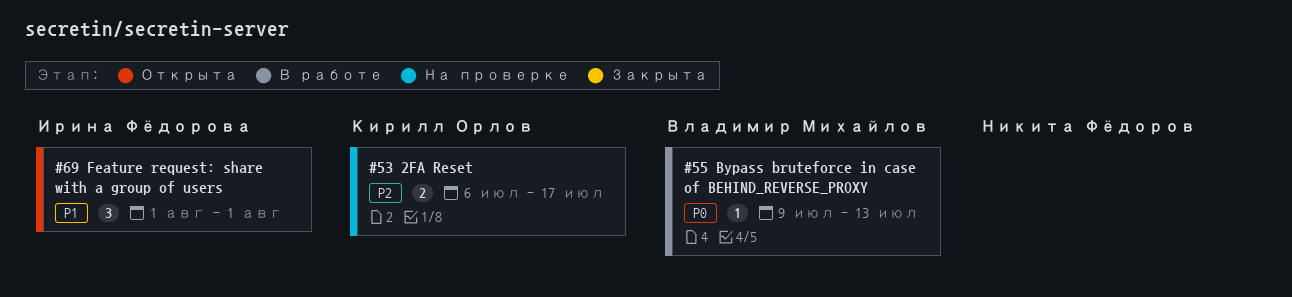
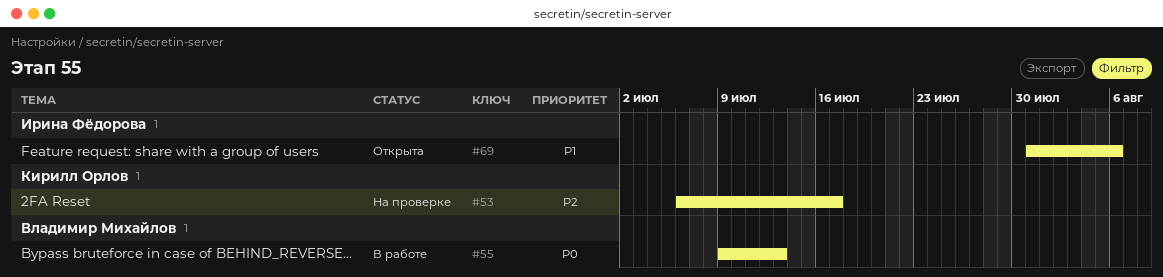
#69, start: Aug 1 -> Jul 31
#69, due: Aug 1 -> Aug 6

